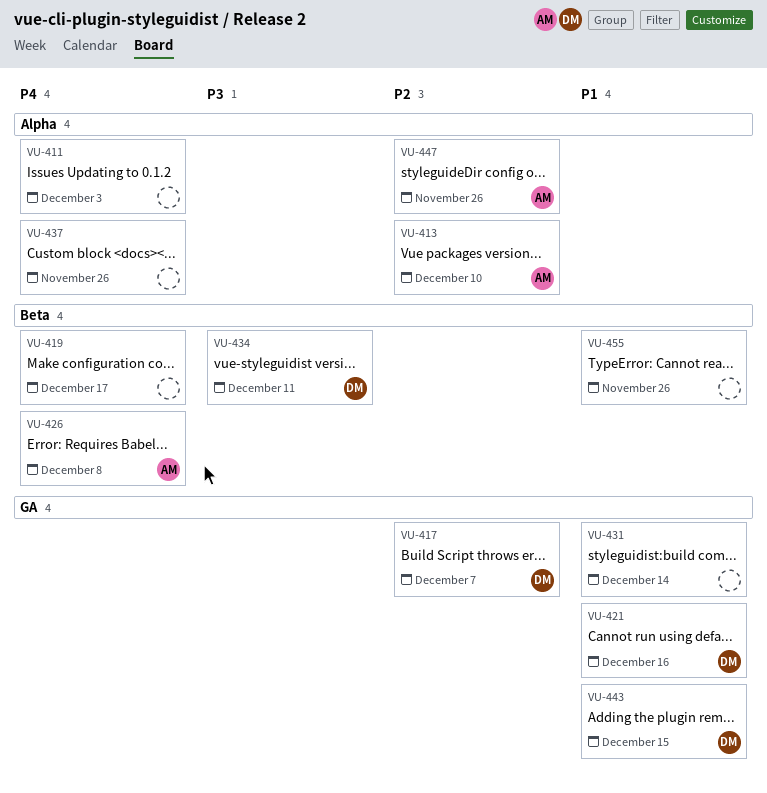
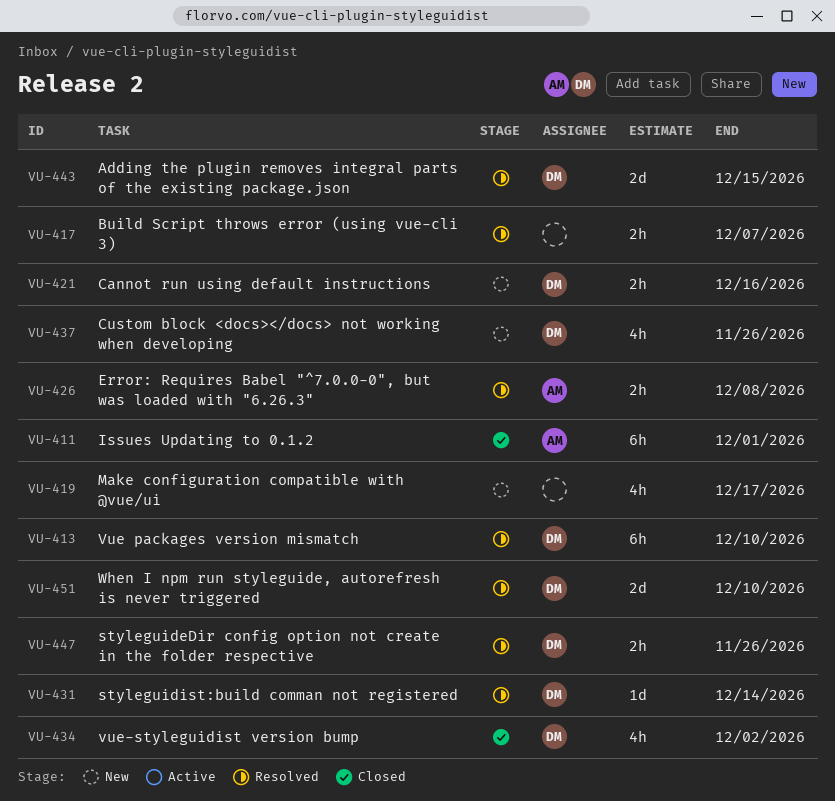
VU-411, owner: none -> AM
VU-411, due: Dec 3 -> Dec 1
VU-413, owner: AM -> DM
VU-417, owner: DM -> none
VU-431, owner: none -> DM
VU-434, due: Dec 11 -> Dec 2
VU-437, owner: none -> DM
VU-447, owner: AM -> DM
VU-451: none -> present
VU-455: present -> none

